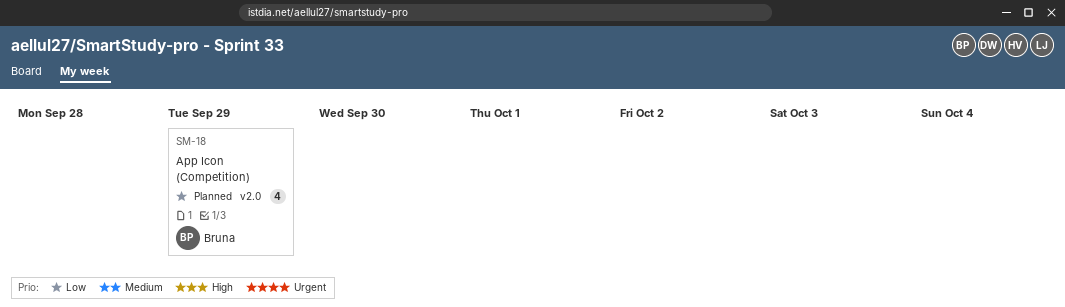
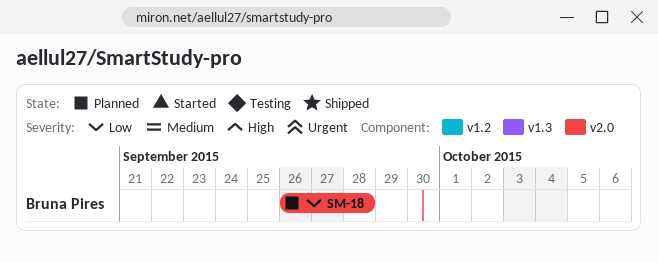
SM-18, due: Sep 29 -> Sep 28

